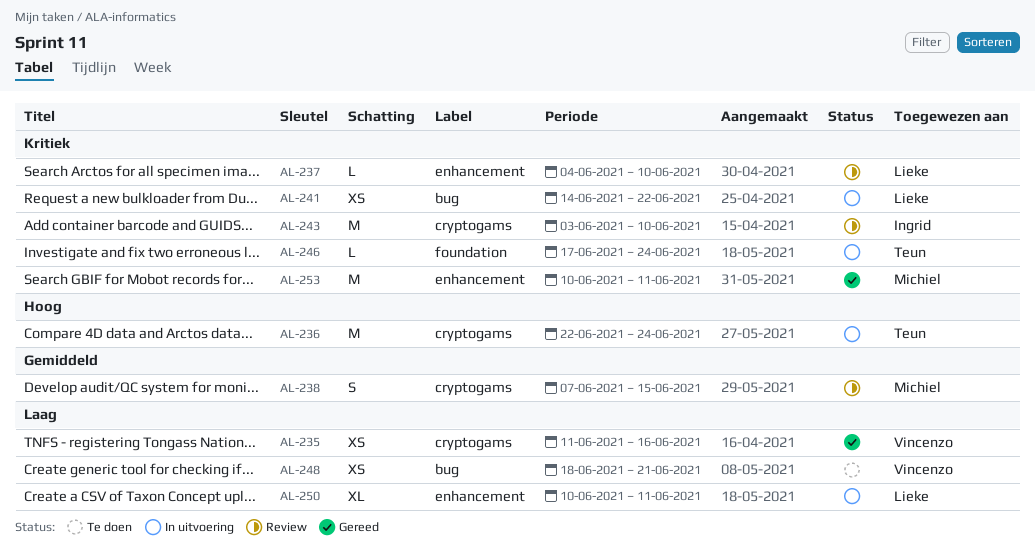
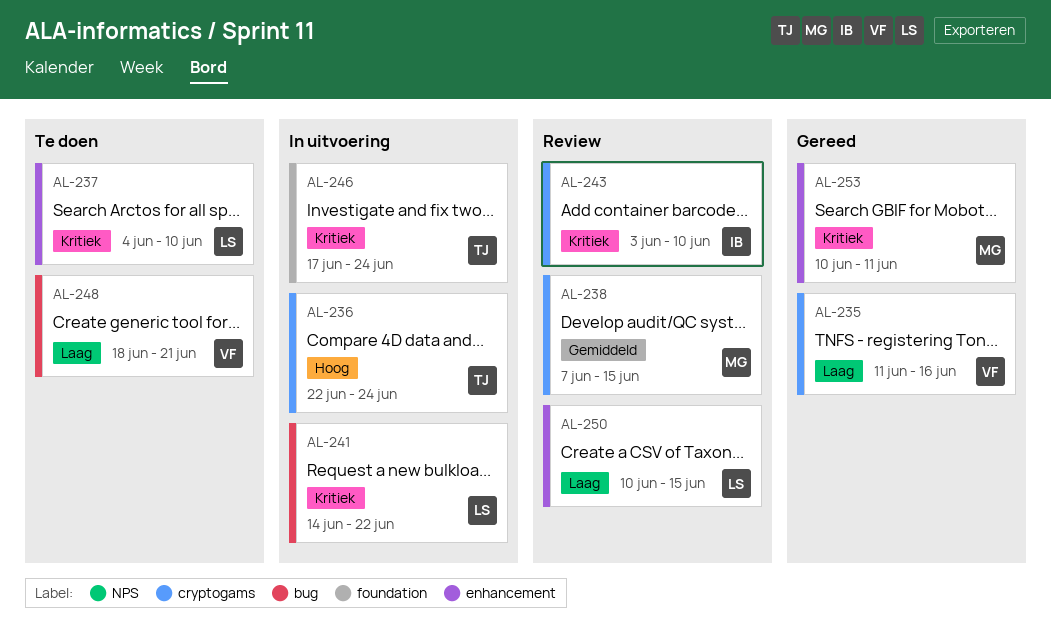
AL-237, status: Review -> Te doen
AL-250, status: In uitvoering -> Review
AL-250, due: Jun 11 -> Jun 15

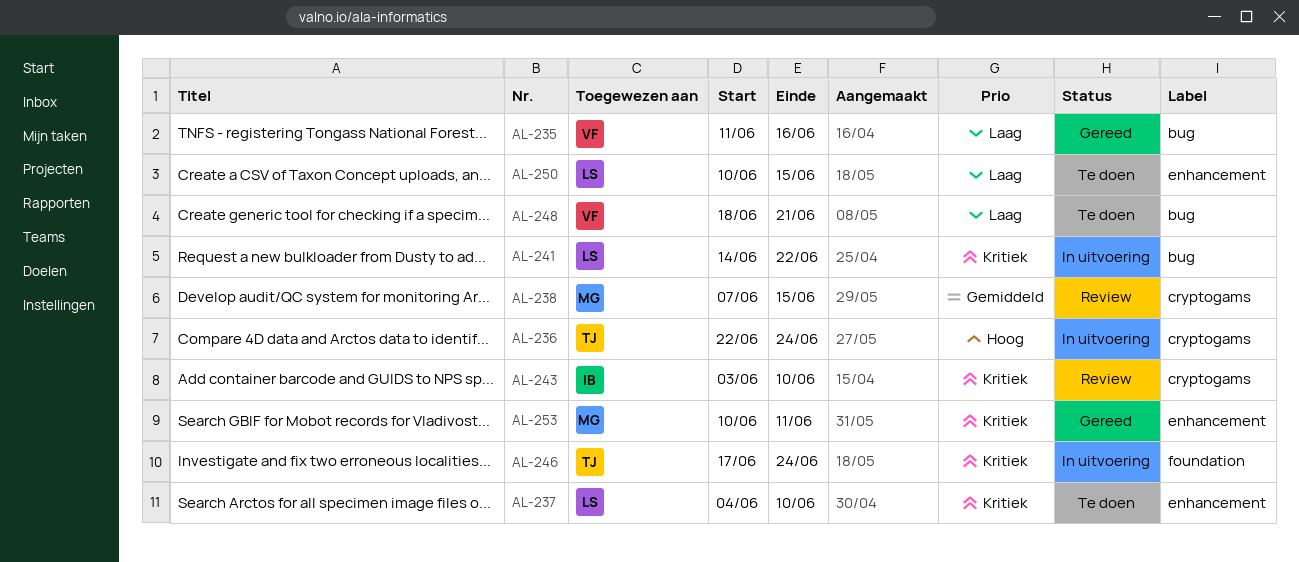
AL-235, label: cryptogams -> bug
AL-250, status: Review -> Te doen

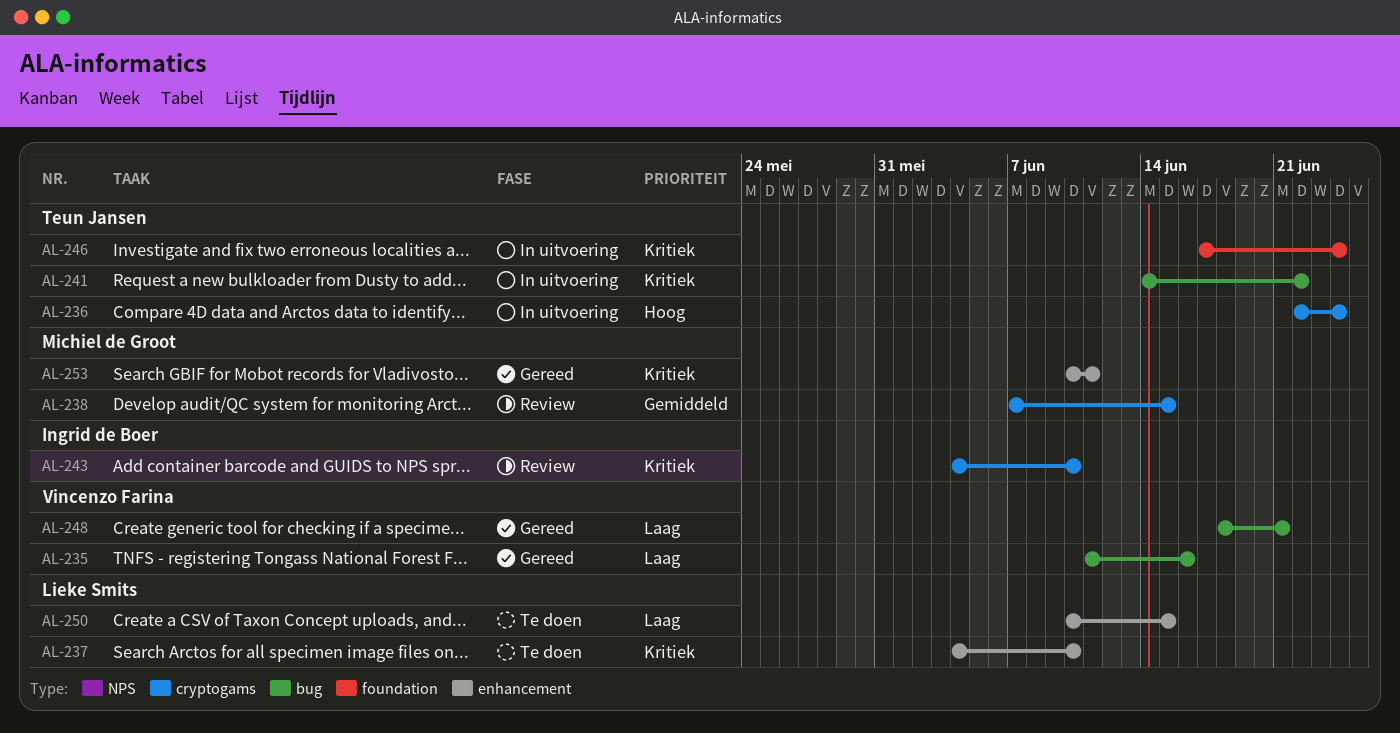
AL-241, owner: Lieke Smits -> Teun Jansen
AL-243, start: Jun 3 -> Jun 4
AL-248, status: Te doen -> Gereed

